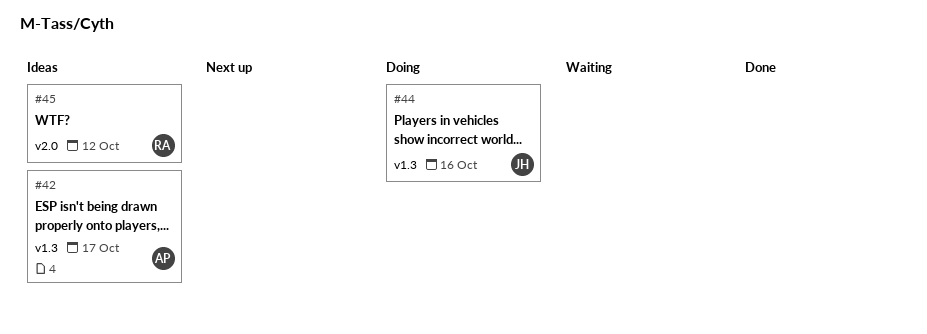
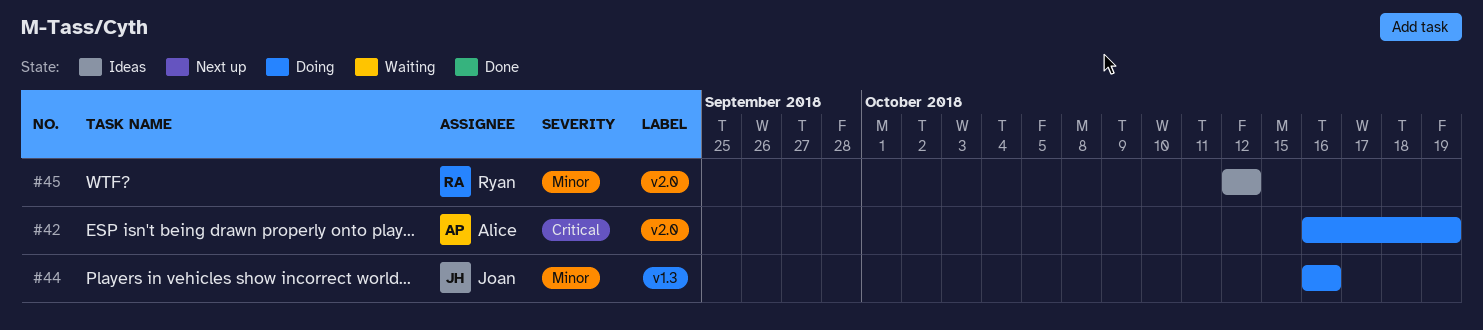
#42, status: Ideas -> Doing
#42, label: v1.3 -> v2.0
#42, due: Oct 17 -> Oct 19

